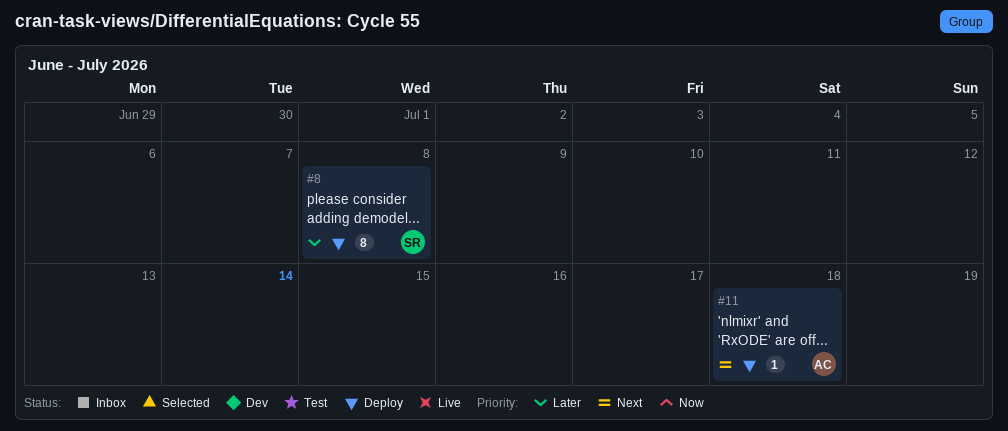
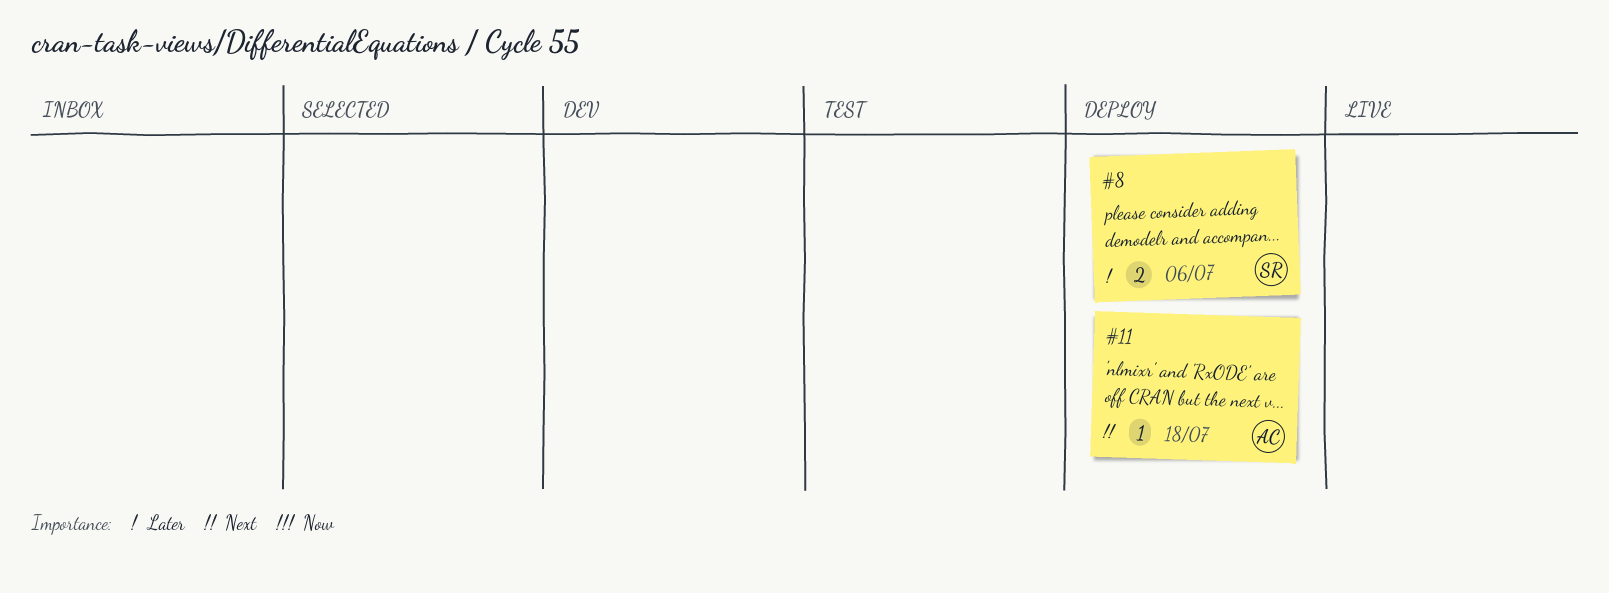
#8, estimate: 8 -> 2
#8, due: Jul 8 -> Jul 6

